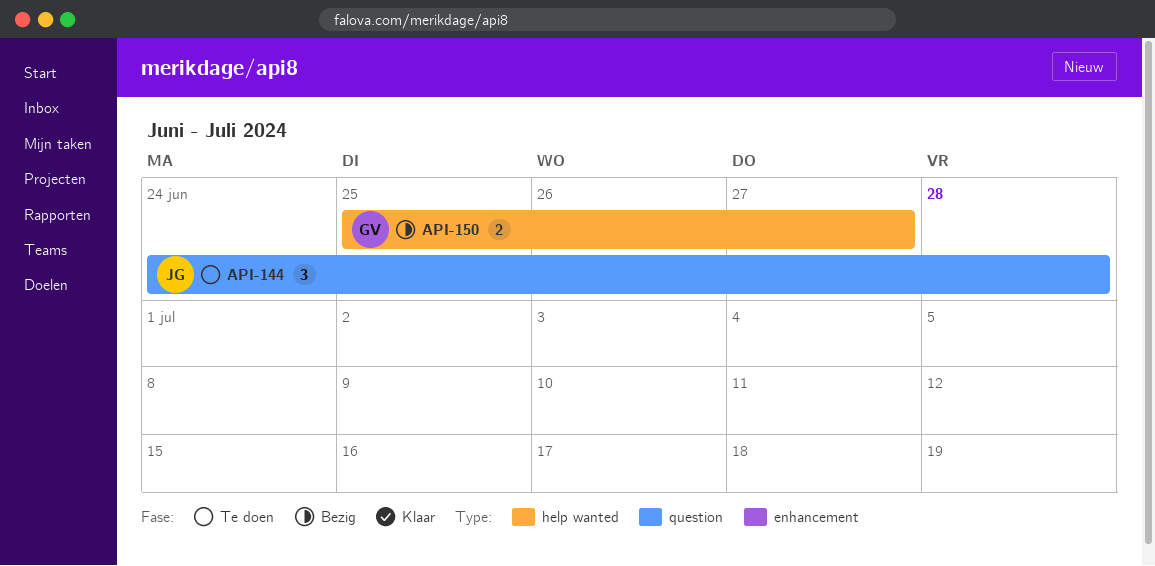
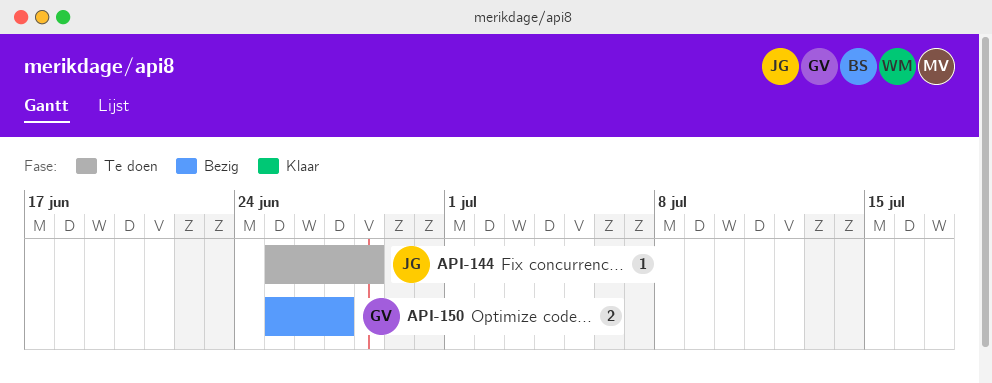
API-144, estimate: 3 -> 1
API-144, start: Jun 24 -> Jun 25

